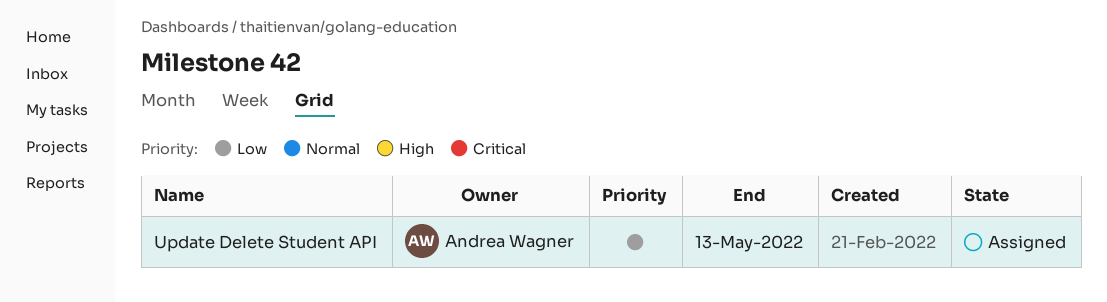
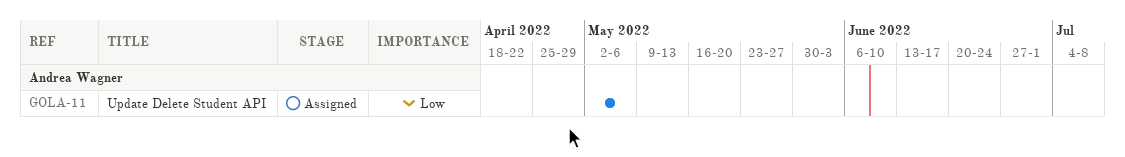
Update Delete Student API, due: May 13 -> May 6

